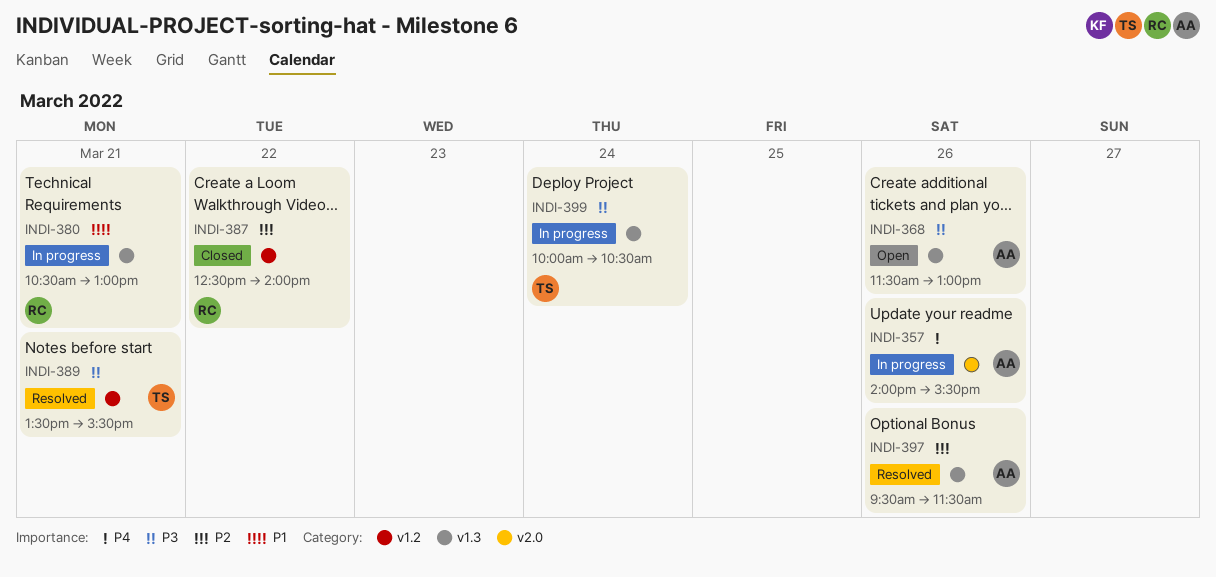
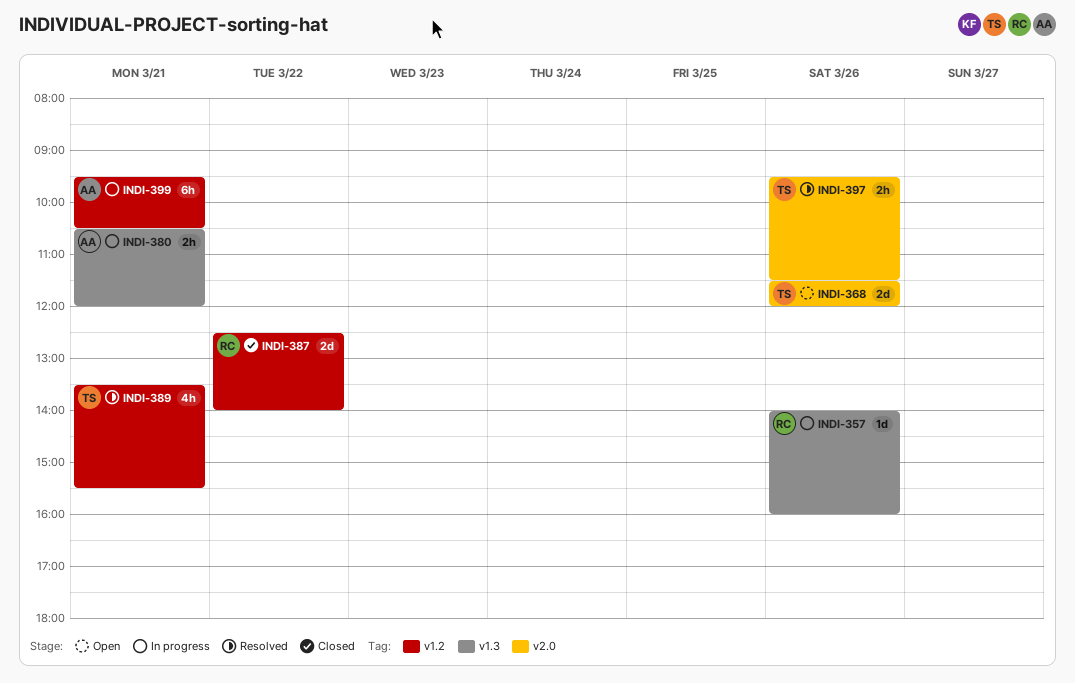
INDI-357, owner: AA -> RC
INDI-357, label: v2.0 -> v1.3
INDI-357, ends: 15:30 -> 16:00
INDI-368, owner: AA -> TS
INDI-368, label: v1.3 -> v2.0
INDI-368, ends: 13:00 -> 12:00
INDI-380, owner: RC -> AA
INDI-380, ends: 13:00 -> 12:00
INDI-397, owner: AA -> TS
INDI-397, label: v1.3 -> v2.0
INDI-399, owner: TS -> AA
INDI-399, label: v1.3 -> v1.2
INDI-399, day: Mar 24 -> Mar 21
INDI-399, begins: 10:00 -> 09:30

